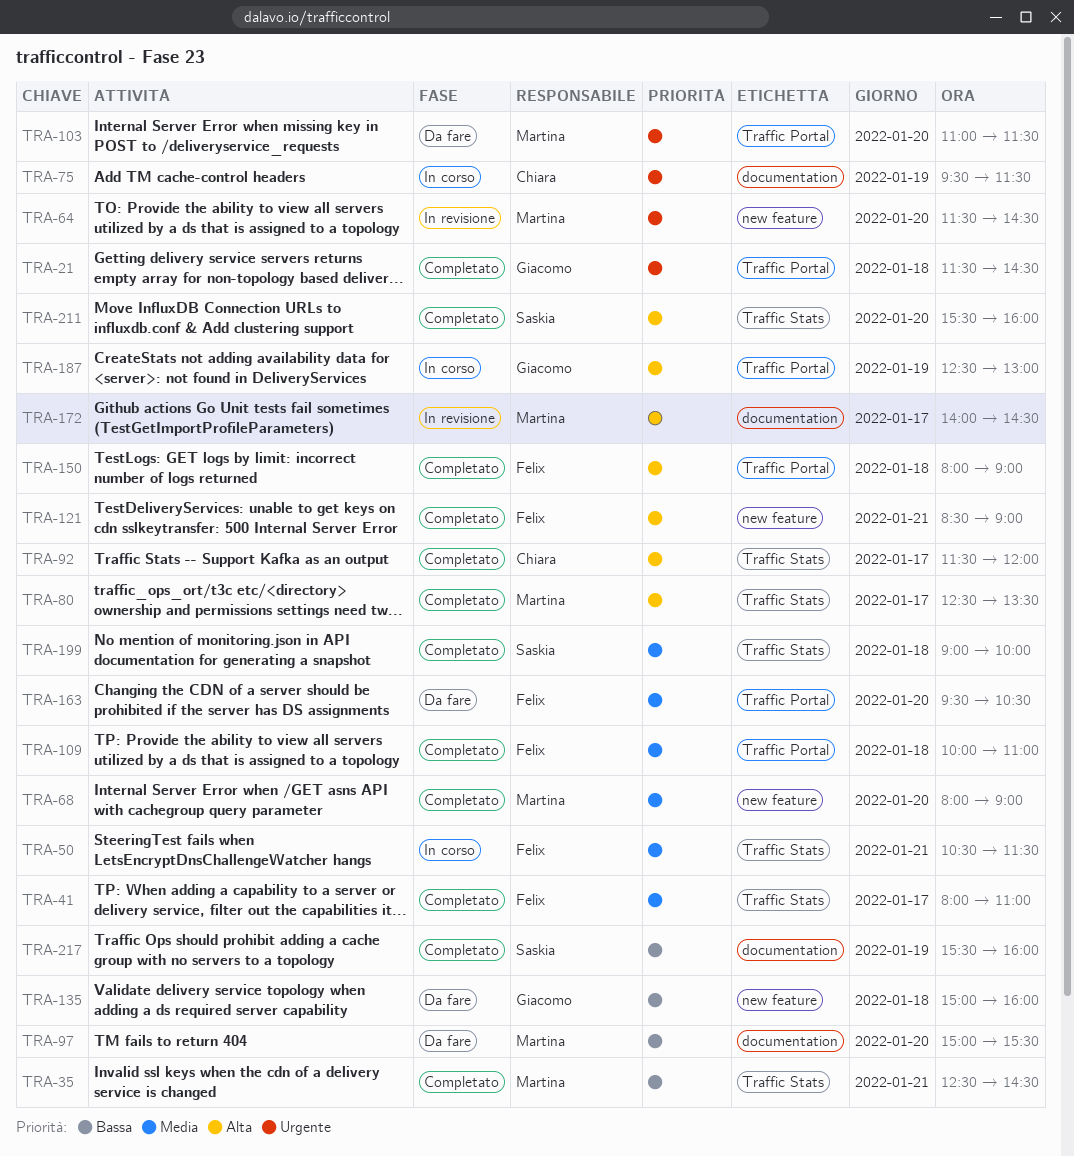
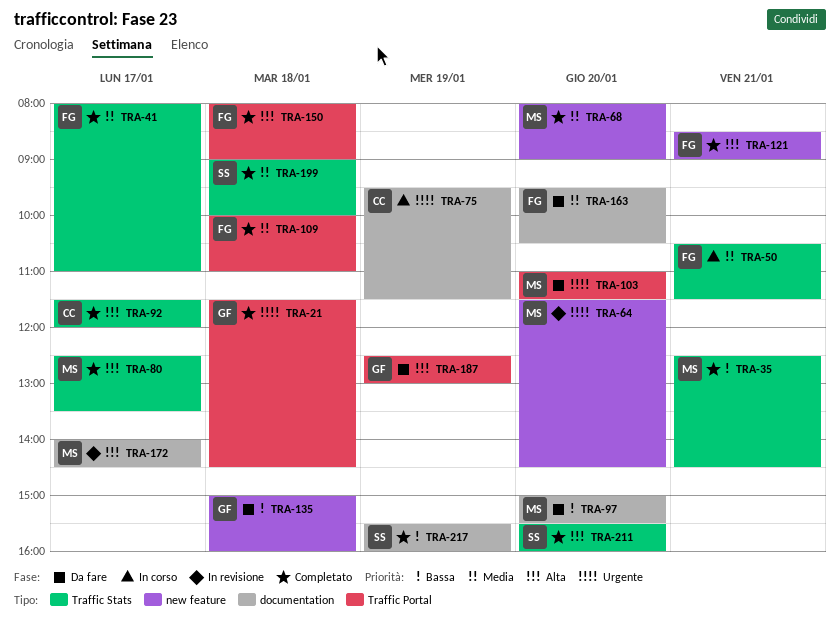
TRA-163, label: Traffic Portal -> documentation
TRA-187, status: In corso -> Da fare

